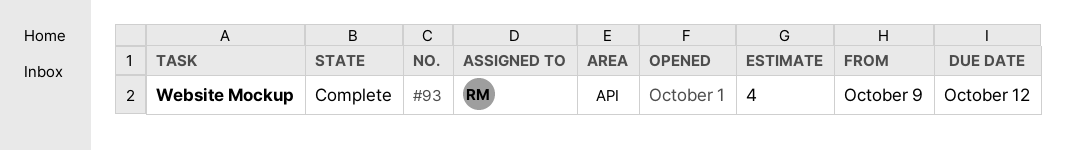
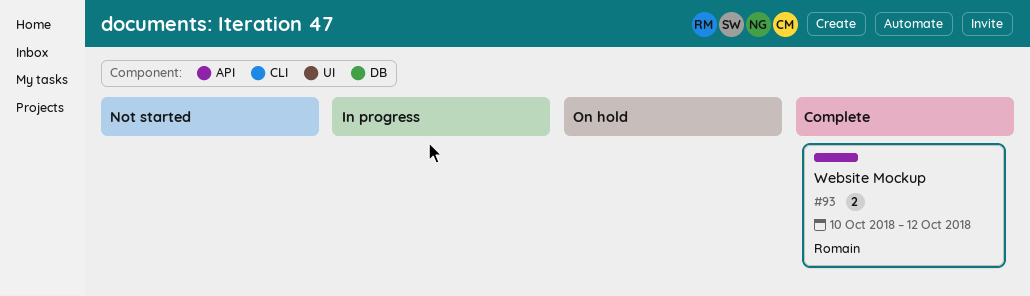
#93, estimate: 4 -> 2
#93, start: Oct 9 -> Oct 10

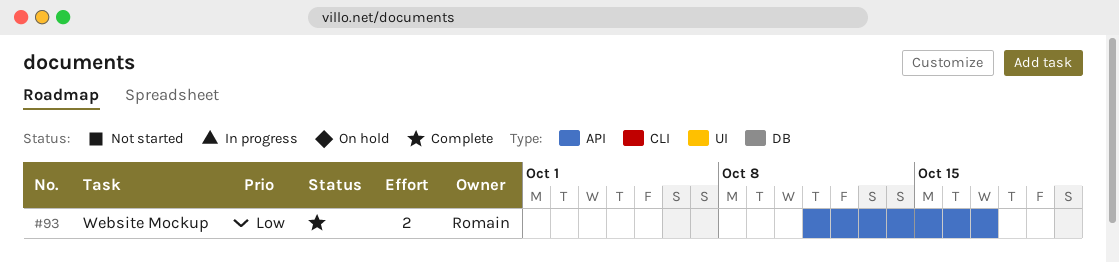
#93, start: Oct 10 -> Oct 11
#93, due: Oct 12 -> Oct 17

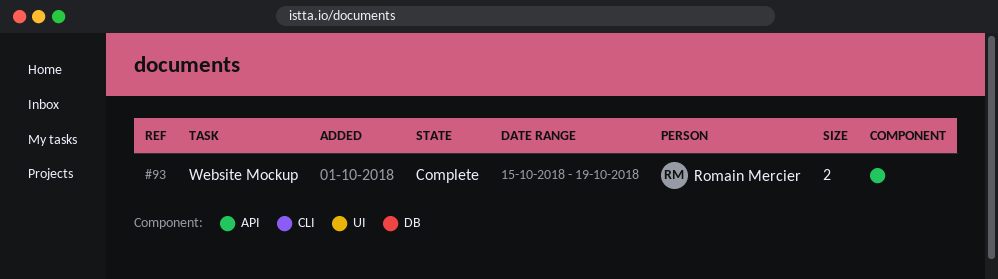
#93, start: Oct 11 -> Oct 15
#93, due: Oct 17 -> Oct 19

